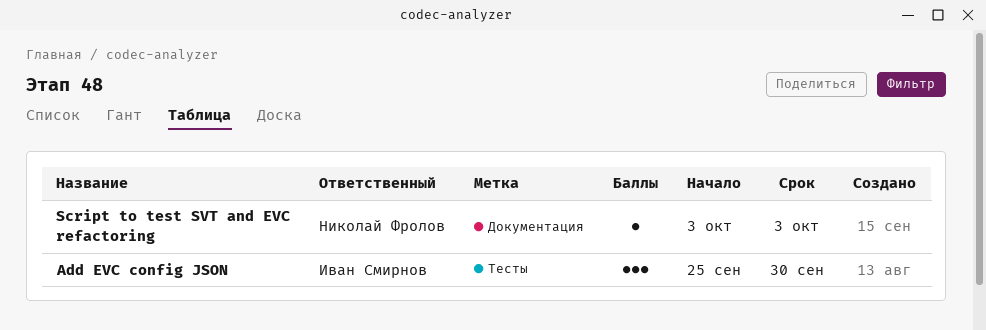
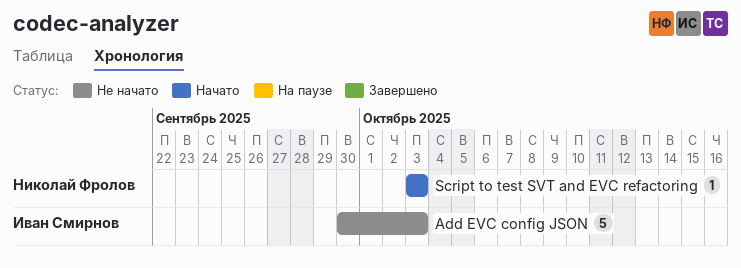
Add EVC config JSON, estimate: 3 -> 5
Add EVC config JSON, start: Sep 25 -> Sep 30
Add EVC config JSON, due: Sep 30 -> Oct 3

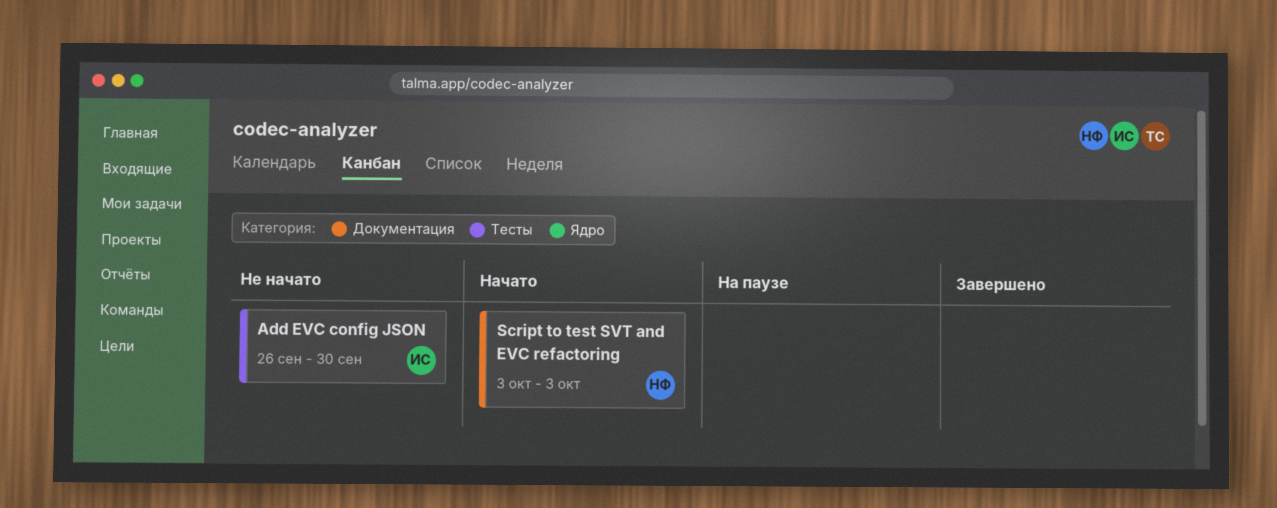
Add EVC config JSON, start: Sep 30 -> Sep 26
Add EVC config JSON, due: Oct 3 -> Sep 30

